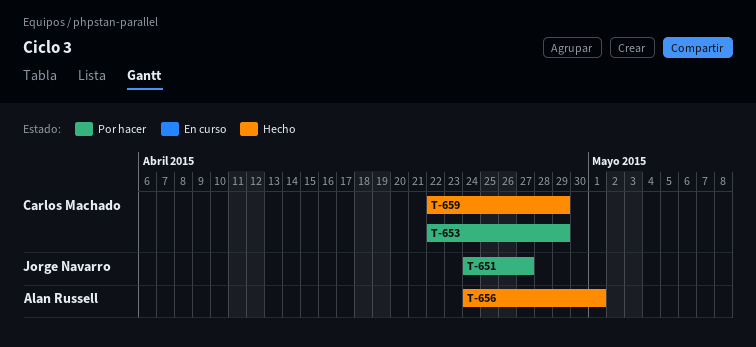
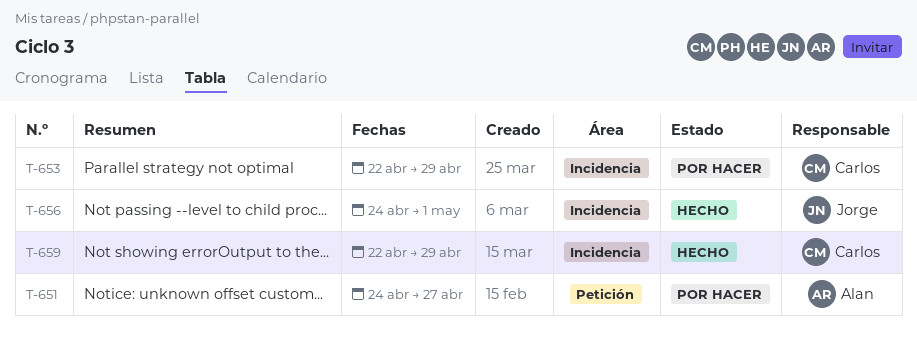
T-651, owner: Jorge Navarro -> Alan Russell
T-656, owner: Alan Russell -> Jorge Navarro

